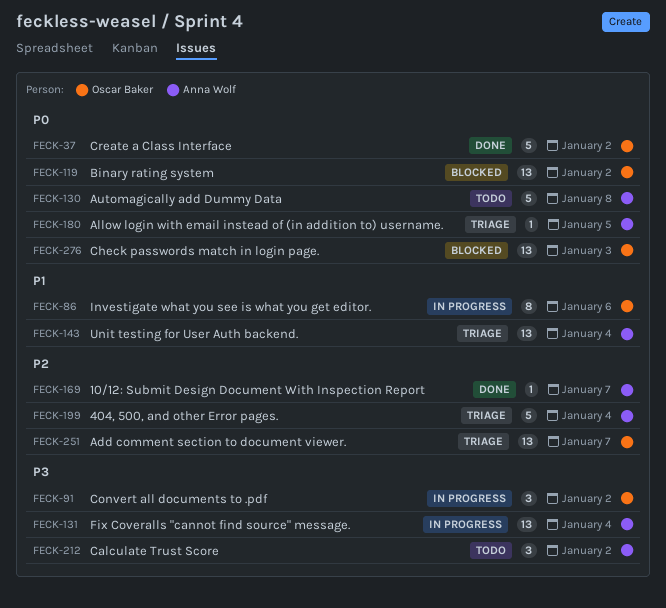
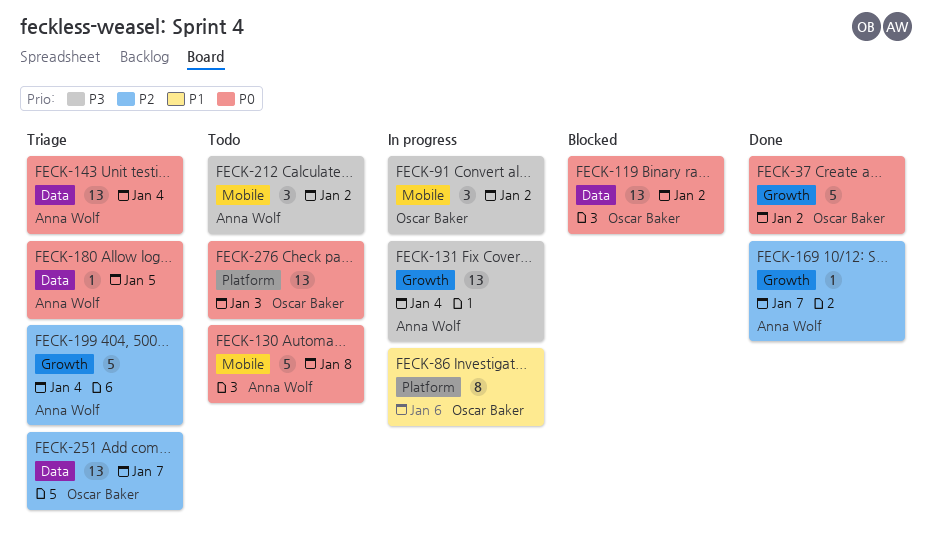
FECK-143, priority: P1 -> P0
FECK-276, status: Blocked -> Todo

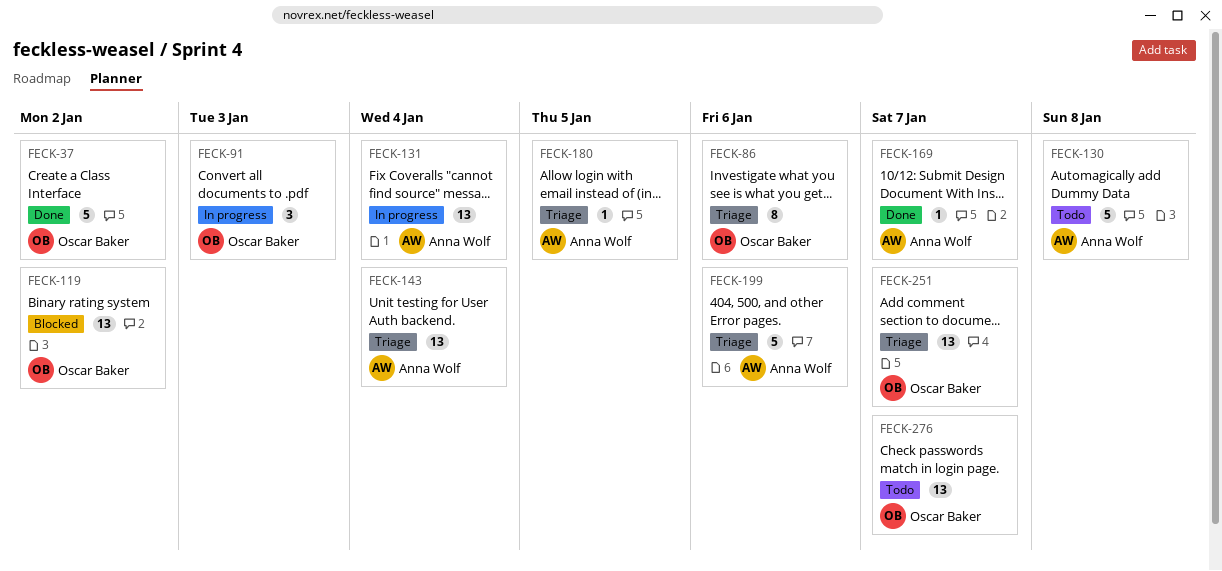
FECK-86, status: In progress -> Triage
FECK-91, due: Jan 2 -> Jan 3
FECK-199, due: Jan 4 -> Jan 6
FECK-212: present -> none
FECK-276, due: Jan 3 -> Jan 7

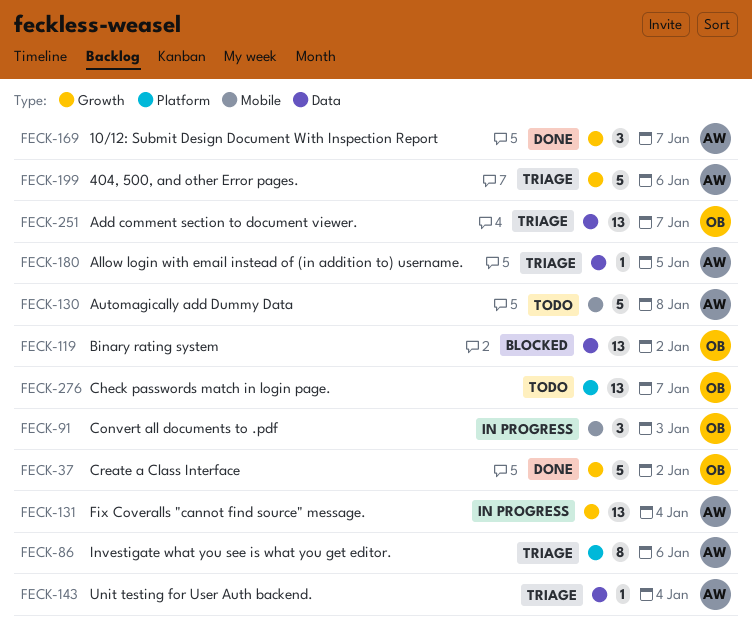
FECK-86, owner: Oscar Baker -> Anna Wolf
FECK-143, estimate: 13 -> 1
FECK-169, estimate: 1 -> 3

